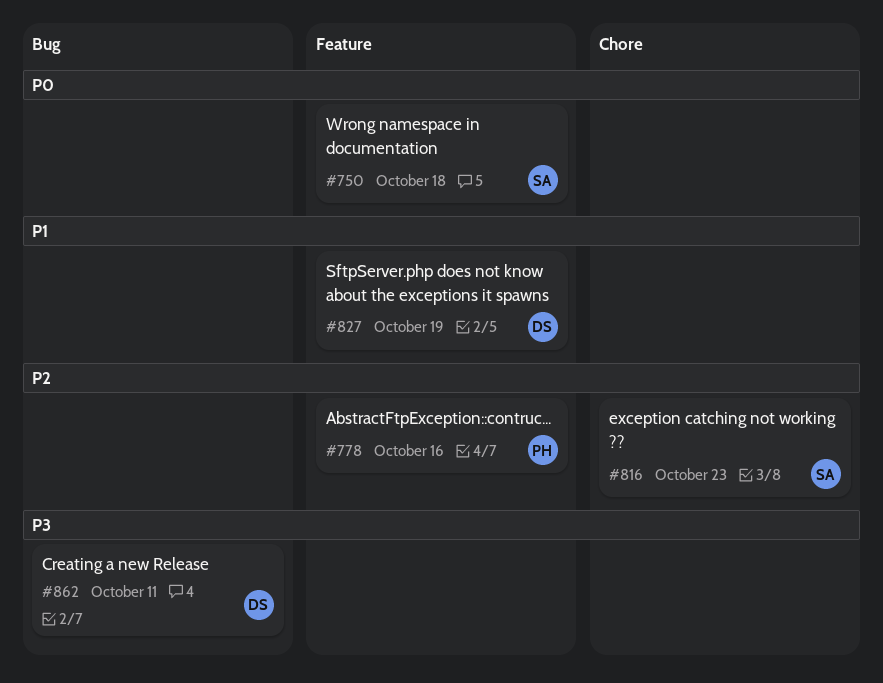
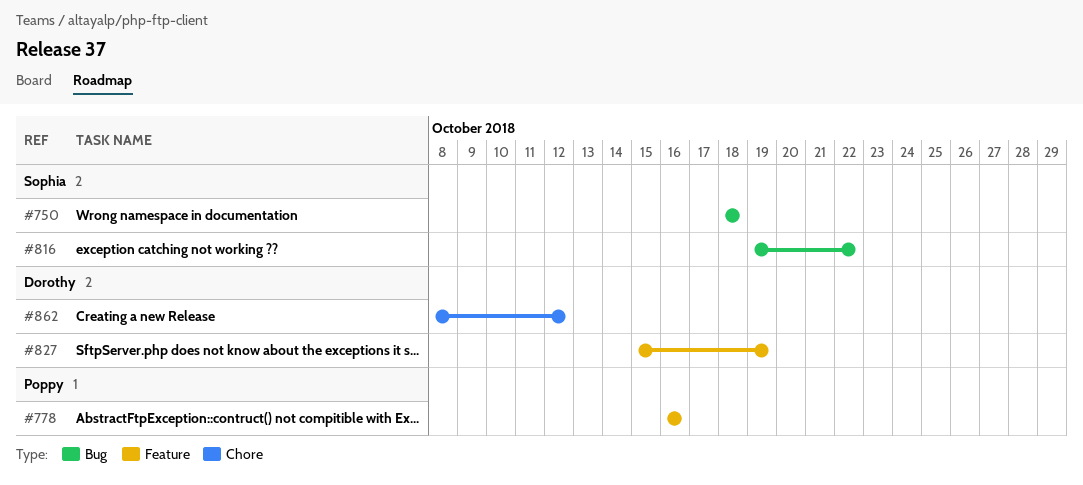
#750, label: Feature -> Bug
#816, label: Chore -> Bug
#816, due: Oct 23 -> Oct 22
#862, label: Bug -> Chore
#862, due: Oct 11 -> Oct 12

